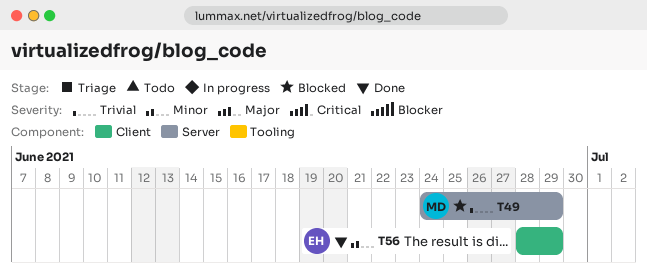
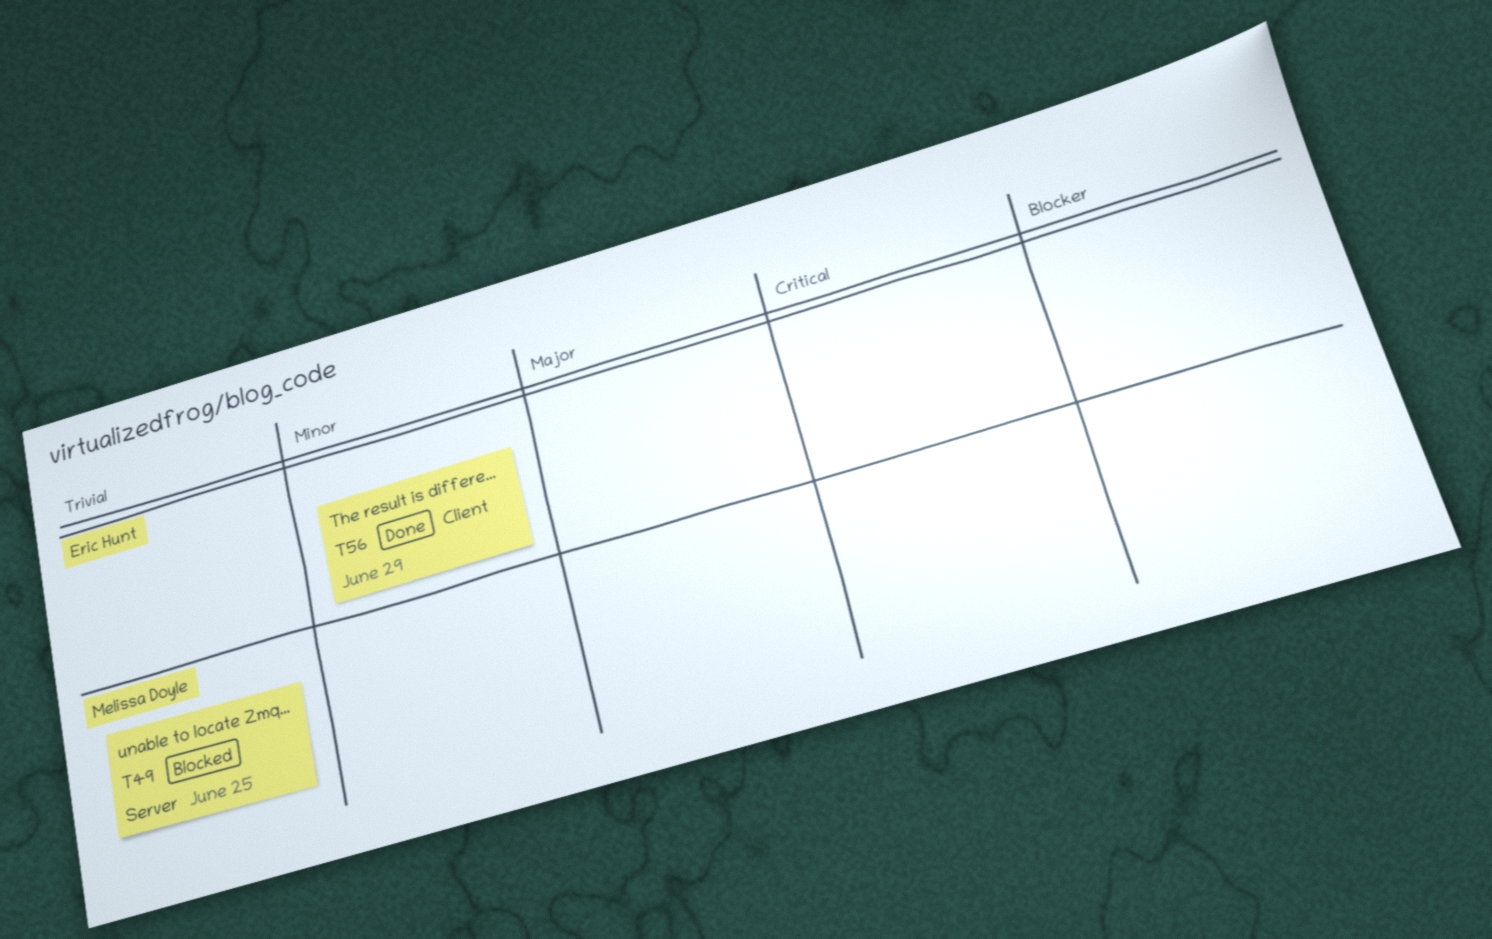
T49, due: Jun 29 -> Jun 25

